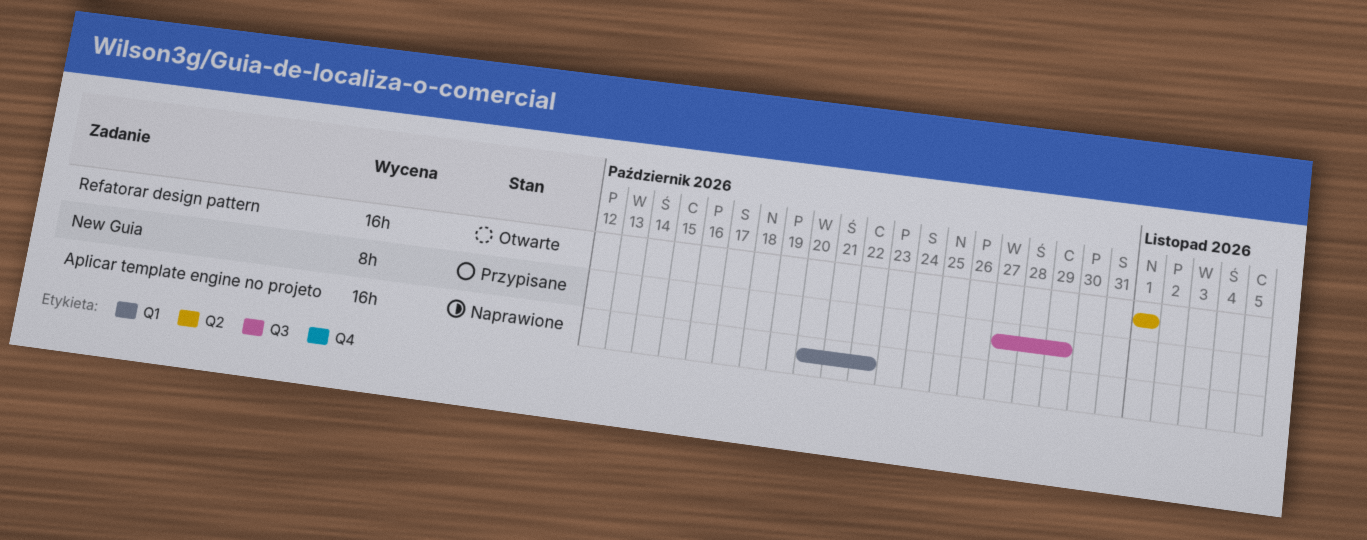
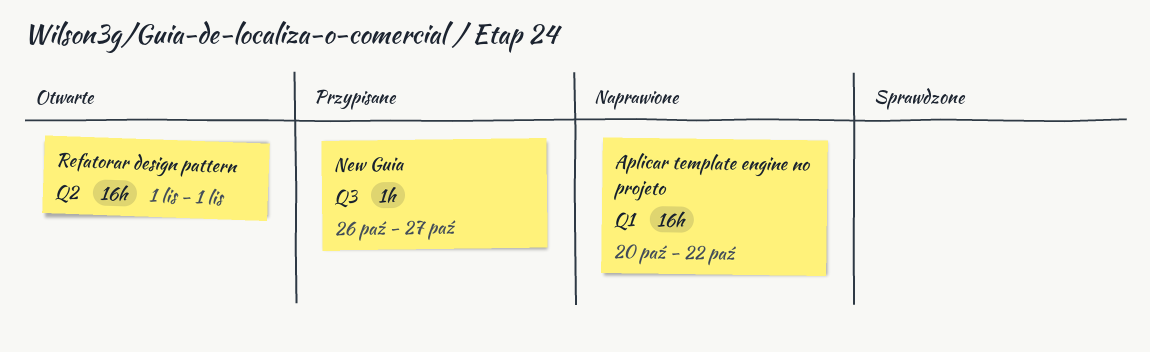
New Guia, estimate: 8h -> 1h
New Guia, start: Oct 27 -> Oct 26
New Guia, due: Oct 29 -> Oct 27

